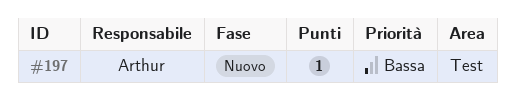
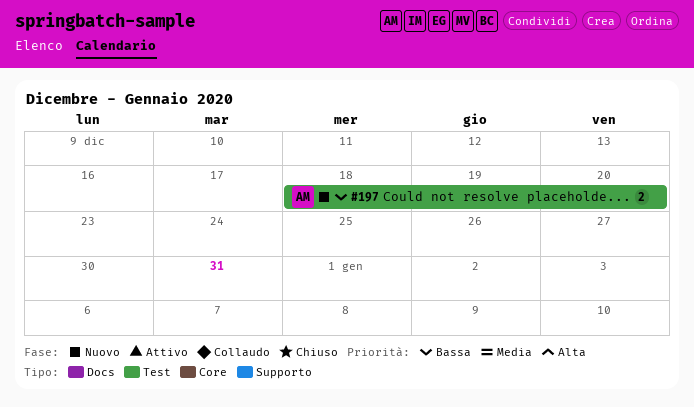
#197, estimate: 1 -> 2

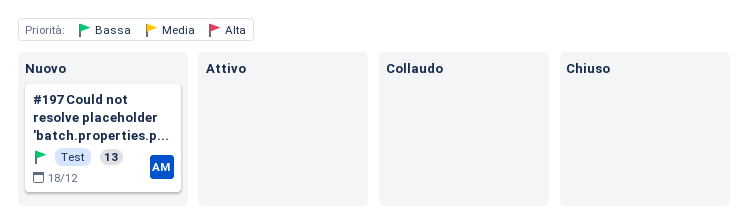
#197, estimate: 2 -> 13
#197, due: Dec 20 -> Dec 18

